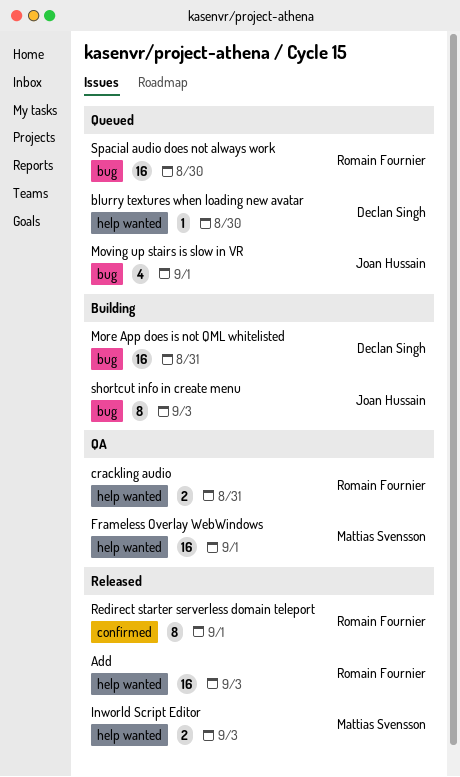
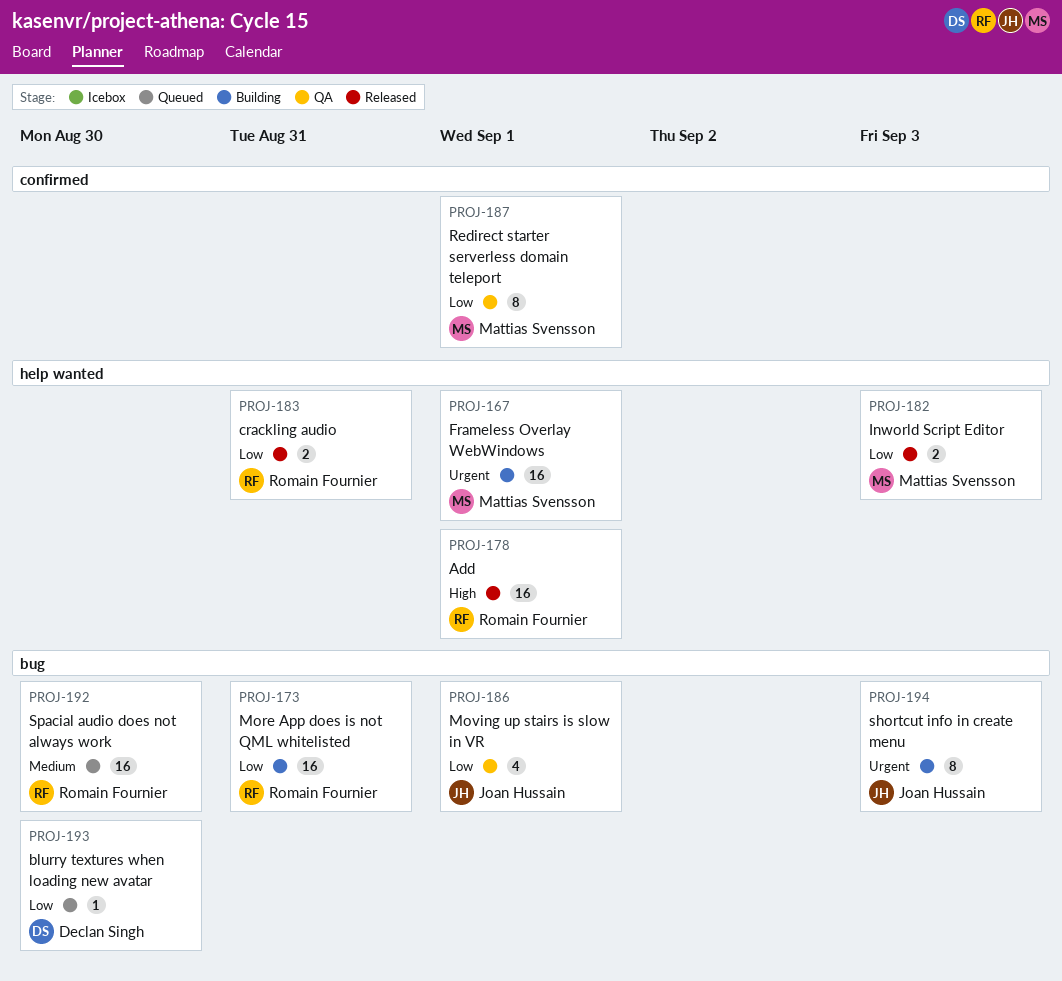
Add, due: Sep 3 -> Sep 1
blurry textures when loading new avatar, label: help wanted -> bug
crackling audio, status: QA -> Released
Frameless Overlay WebWindows, status: QA -> Building
More App does is not QML whitelisted, owner: Declan Singh -> Romain Fournier
Moving up stairs is slow in VR, status: Queued -> QA
Redirect starter serverless domain teleport, status: Released -> QA
Redirect starter serverless domain teleport, owner: Romain Fournier -> Mattias Svensson

